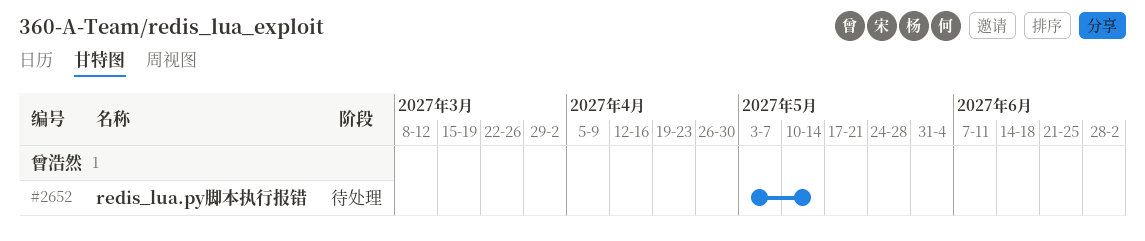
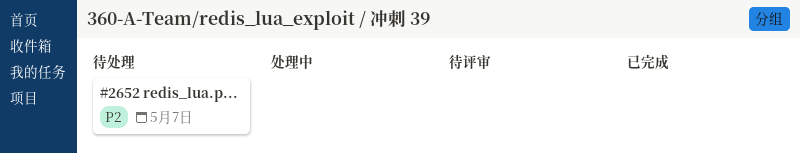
#2652, due: May 14 -> May 7

